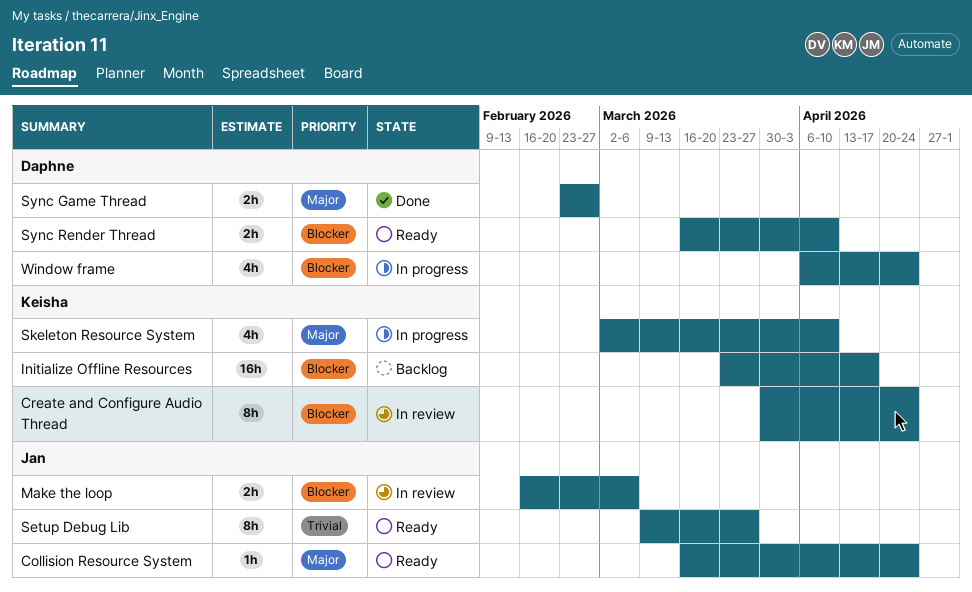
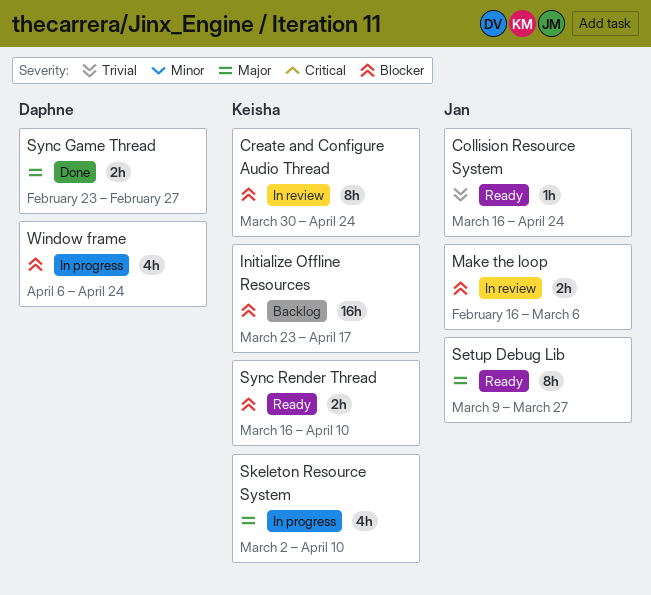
Collision Resource System, priority: Major -> Trivial
Setup Debug Lib, priority: Trivial -> Major
Sync Render Thread, owner: Daphne -> Keisha

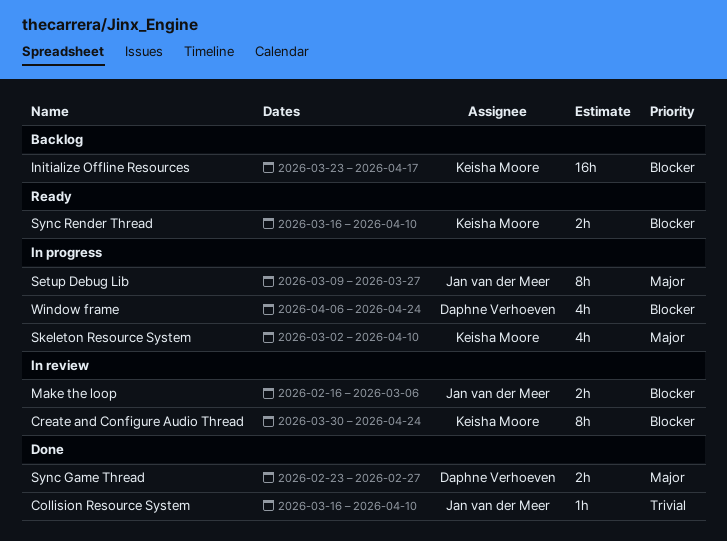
Collision Resource System, status: Ready -> Done
Collision Resource System, due: Apr 24 -> Apr 10
Setup Debug Lib, status: Ready -> In progress

